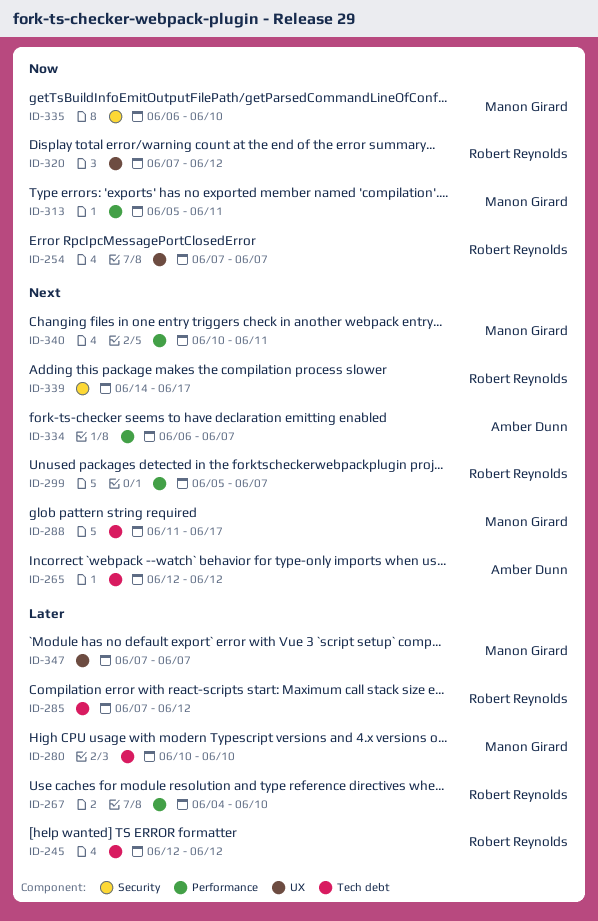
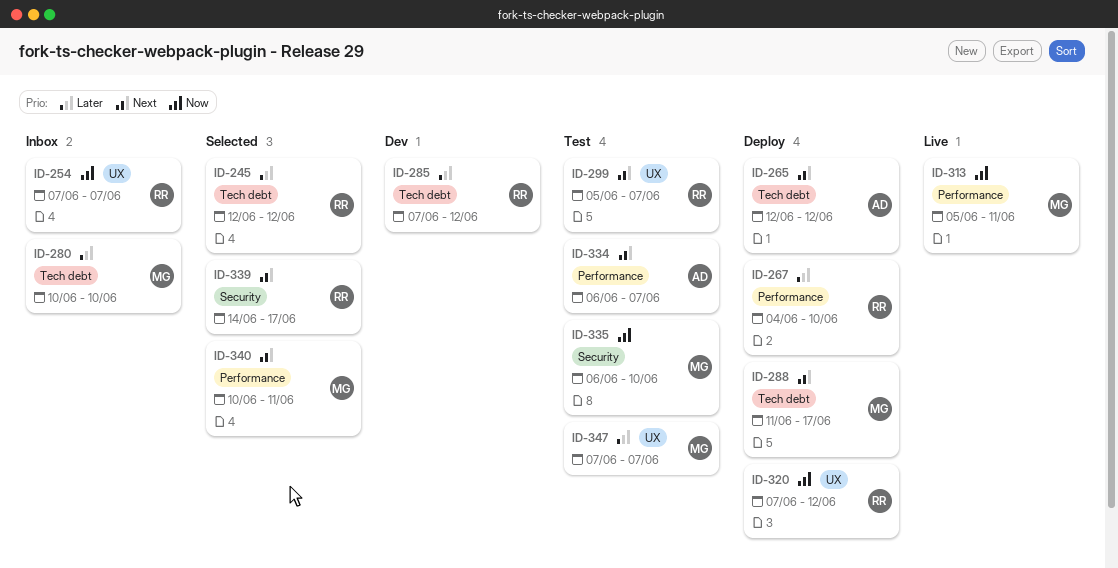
ID-299, label: Performance -> UX

